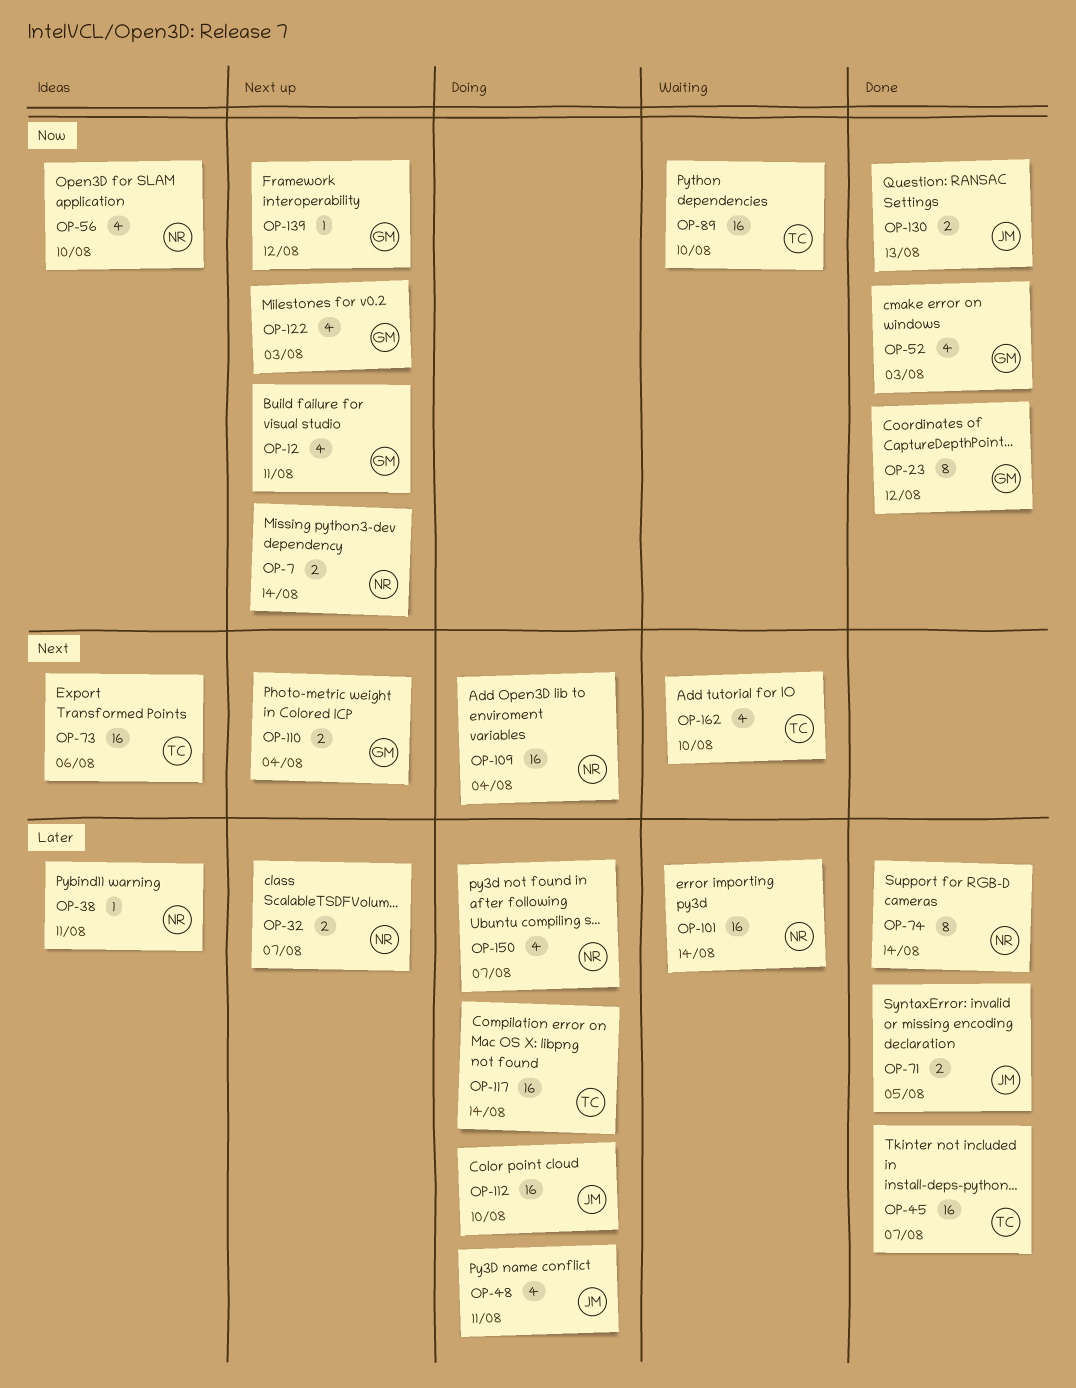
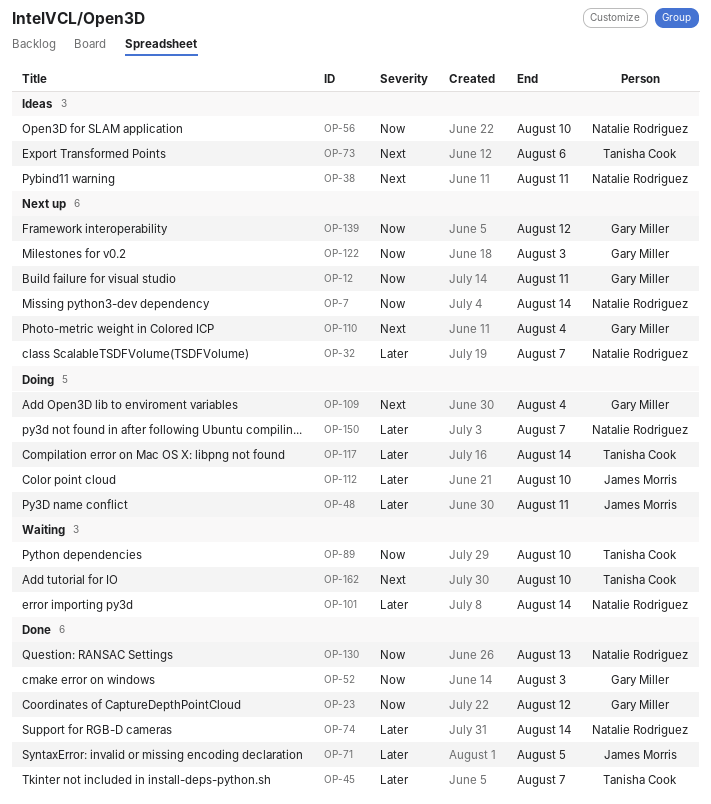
OP-38, priority: Later -> Next
OP-109, owner: Natalie Rodriguez -> Gary Miller
OP-130, owner: James Morris -> Natalie Rodriguez

